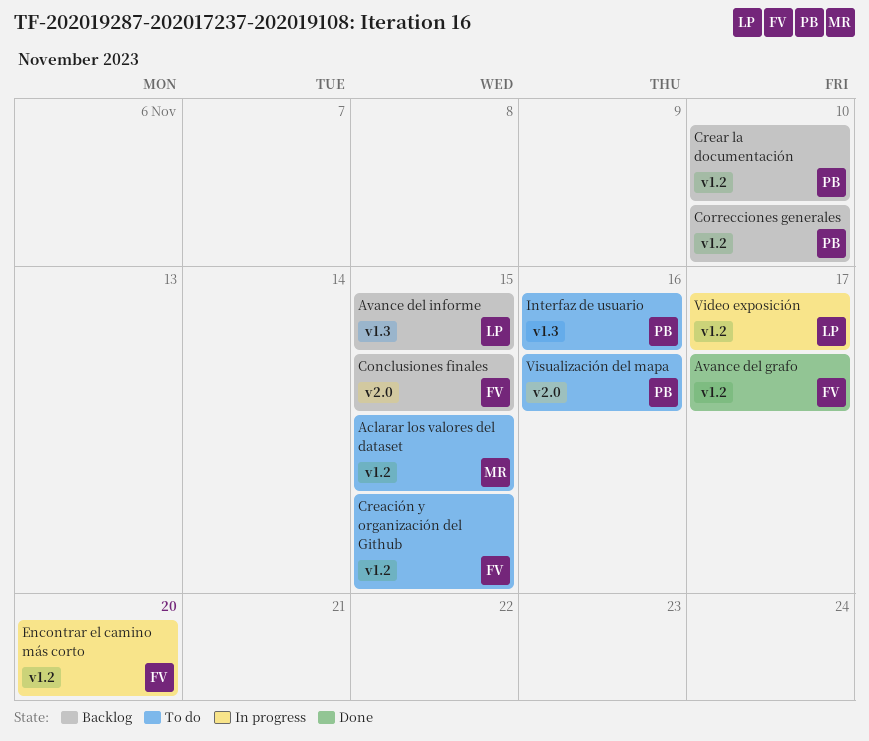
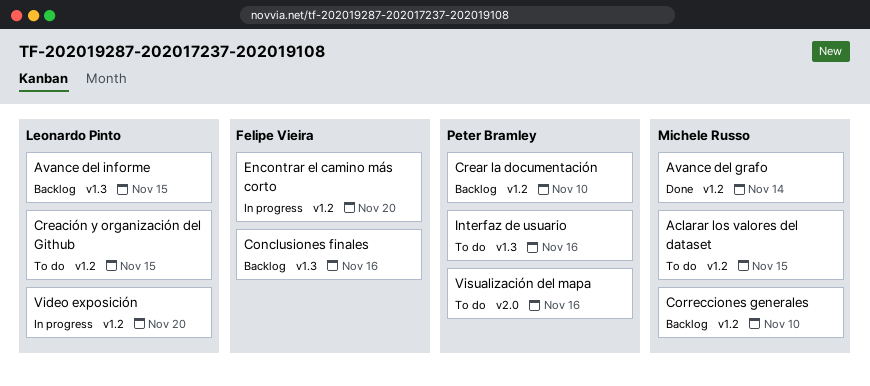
Avance del grafo, owner: Felipe Vieira -> Michele Russo
Avance del grafo, due: Nov 17 -> Nov 14
Conclusiones finales, label: v2.0 -> v1.3
Conclusiones finales, due: Nov 15 -> Nov 16
Correcciones generales, owner: Peter Bramley -> Michele Russo
Creación y organización del Github, owner: Felipe Vieira -> Leonardo Pinto
Video exposición, due: Nov 17 -> Nov 20

